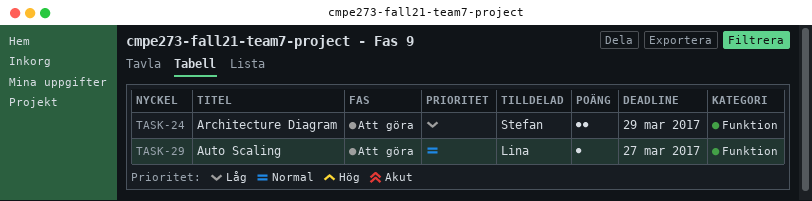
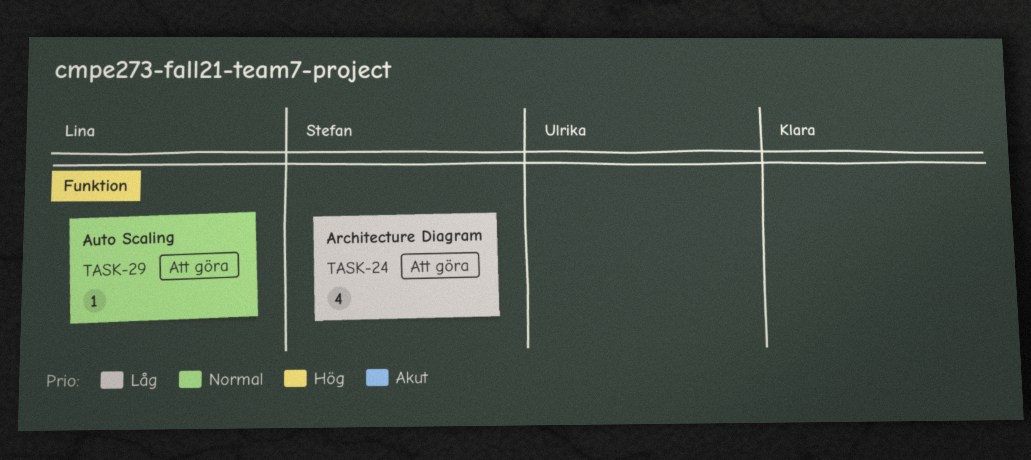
TASK-24, estimate: 2 -> 4

